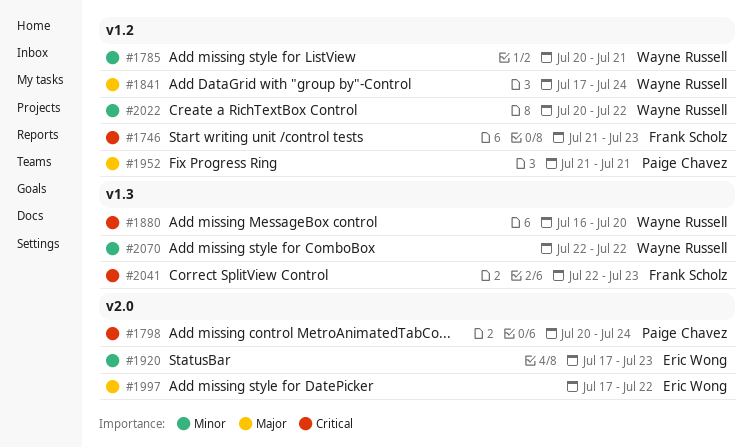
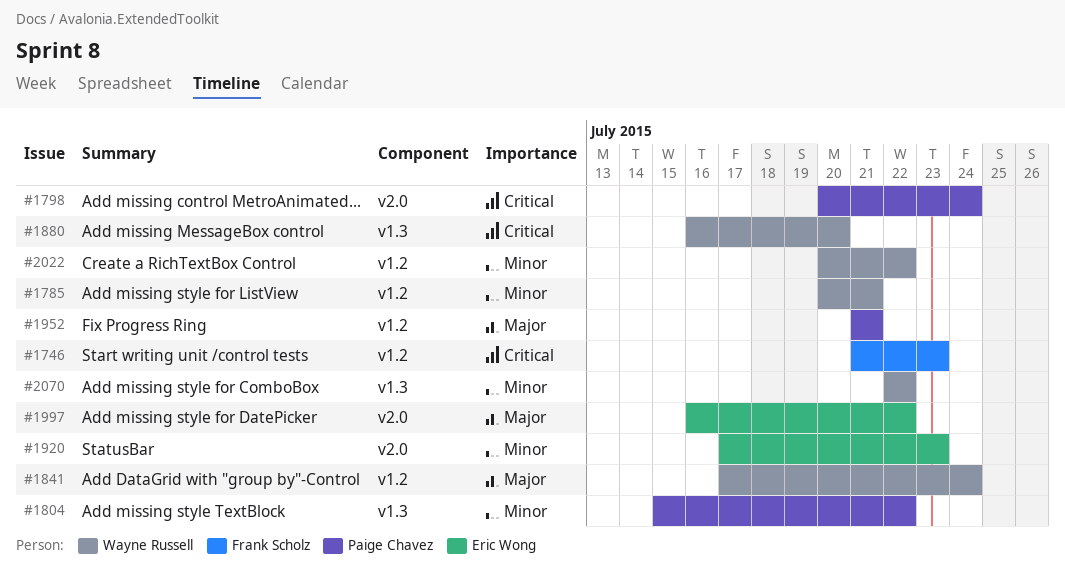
#1804: none -> present
#1997, start: Jul 17 -> Jul 16
#2041: present -> none

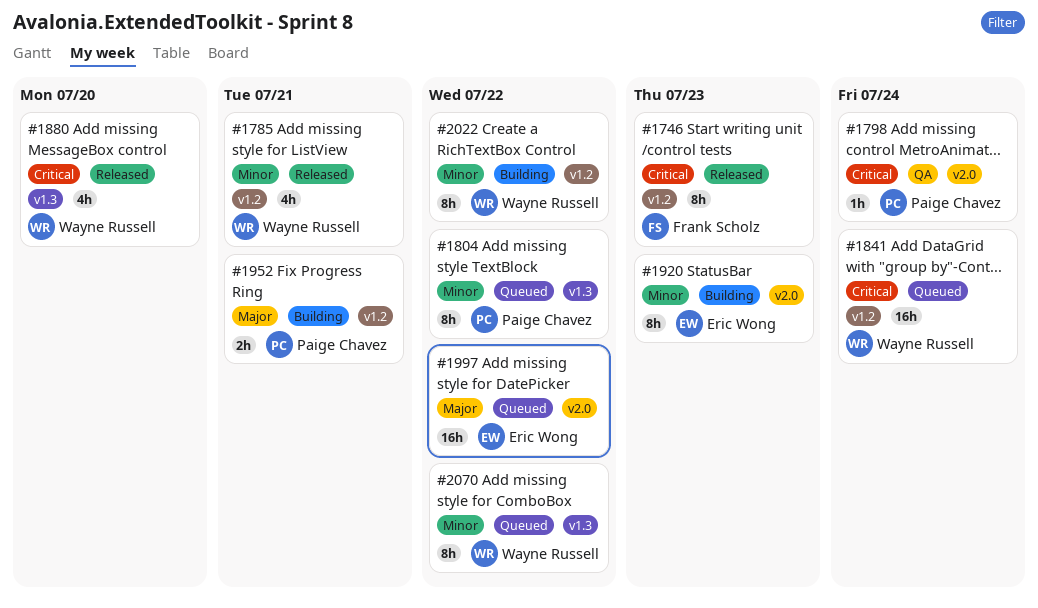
#1841, priority: Major -> Critical

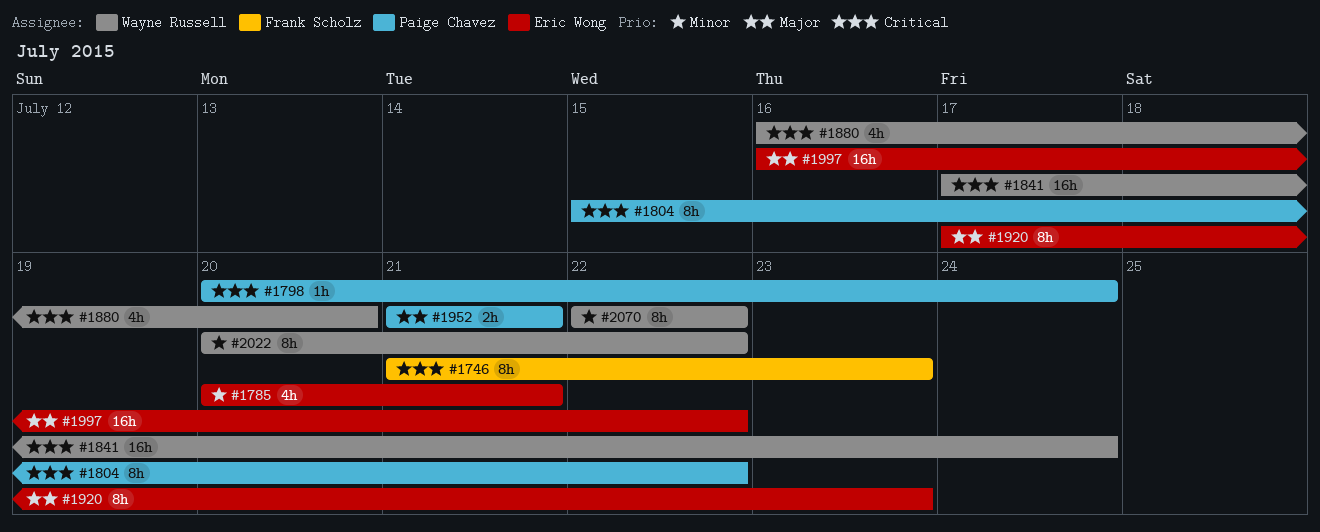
#1785, owner: Wayne Russell -> Eric Wong
#1804, priority: Minor -> Critical
#1920, priority: Minor -> Major

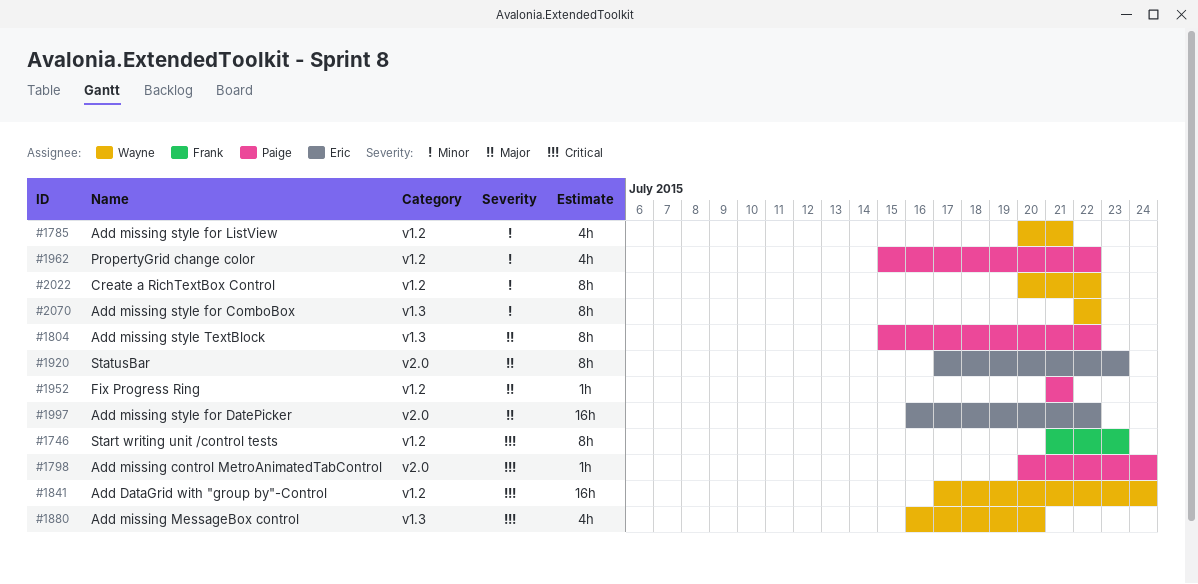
#1785, owner: Eric Wong -> Wayne Russell
#1804, priority: Critical -> Major
#1952, estimate: 2h -> 1h
#1962: none -> present

